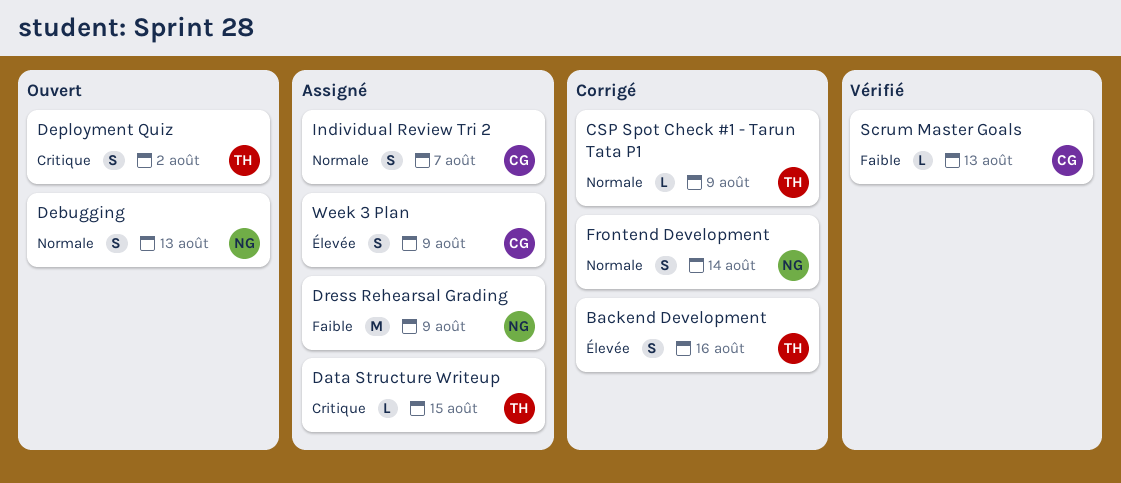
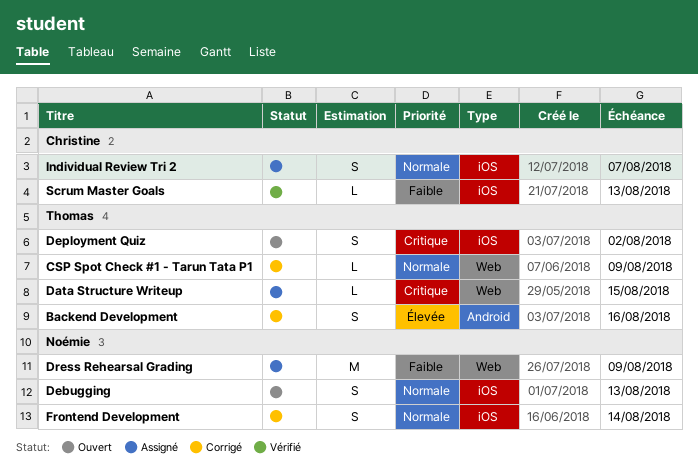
Week 3 Plan: present -> none

